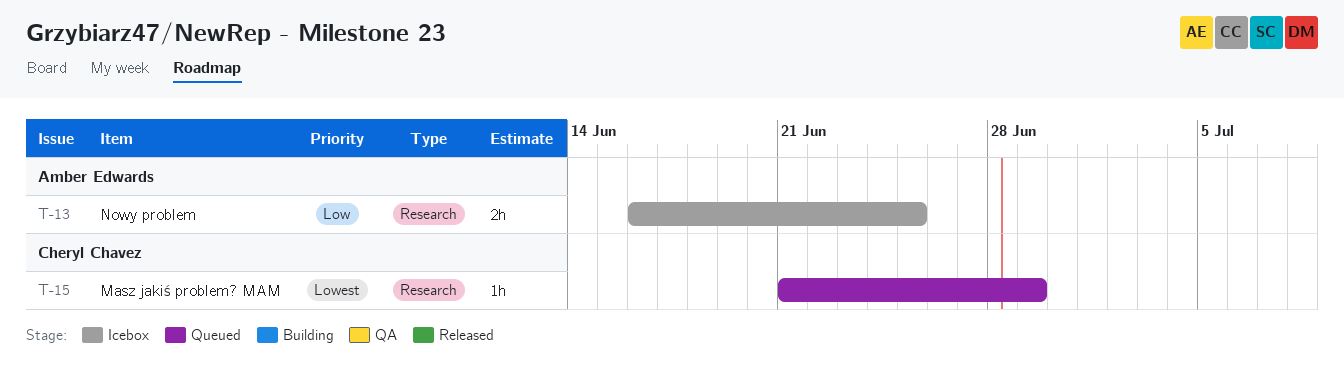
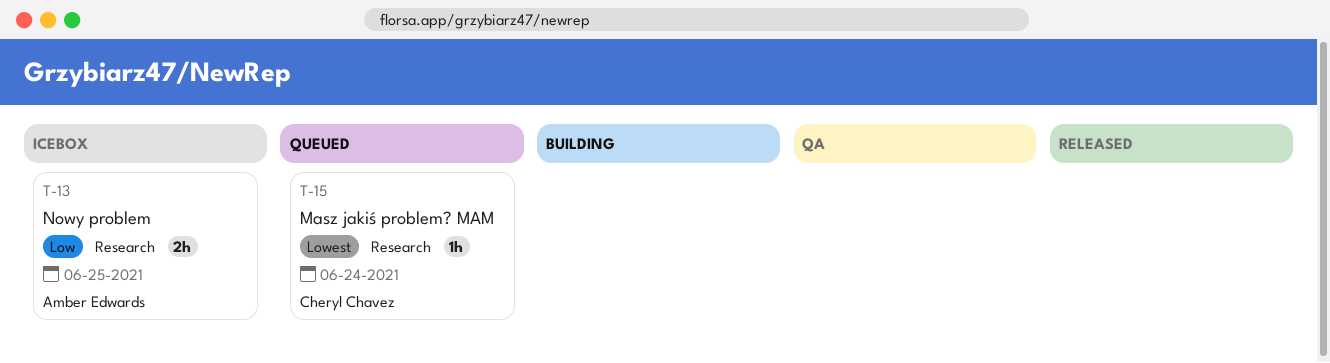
T-15, due: Jun 29 -> Jun 24

